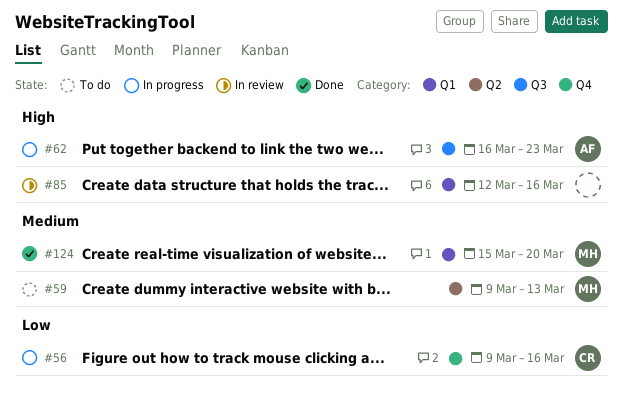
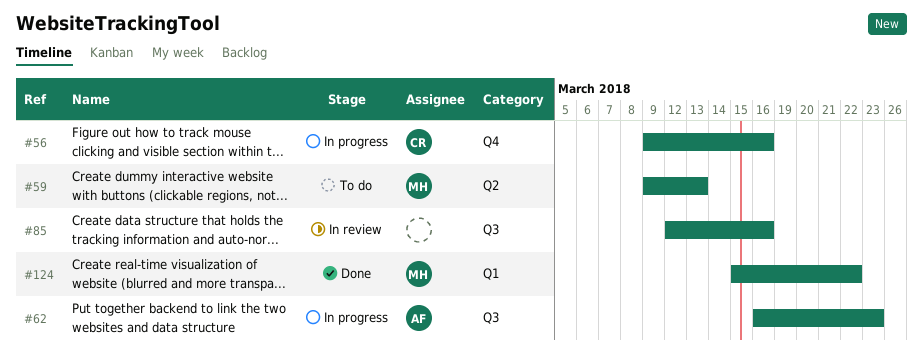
#85, label: Q1 -> Q3
#124, due: Mar 20 -> Mar 22

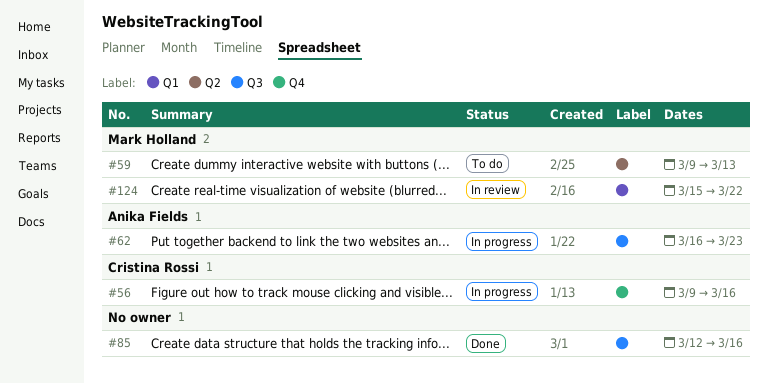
#85, status: In review -> Done
#124, status: Done -> In review

